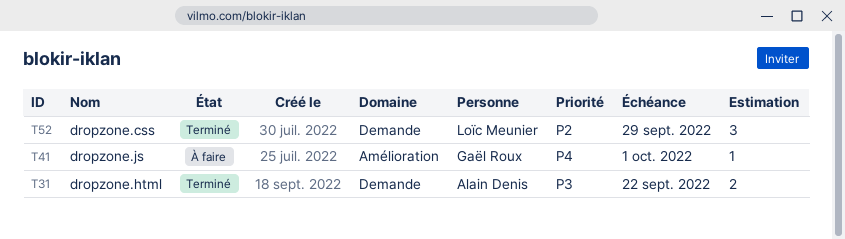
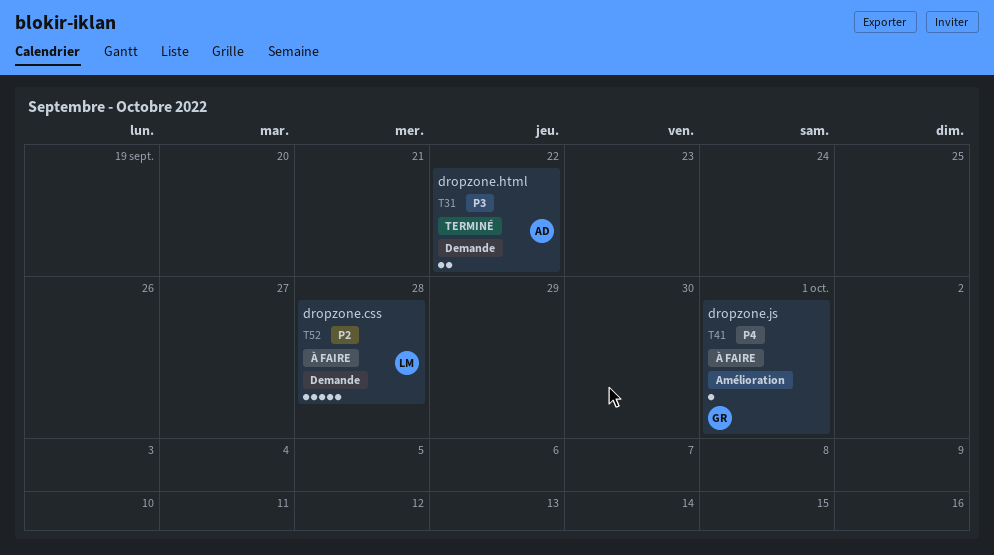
T52, status: Terminé -> À faire
T52, estimate: 3 -> 5
T52, due: Sep 29 -> Sep 28

